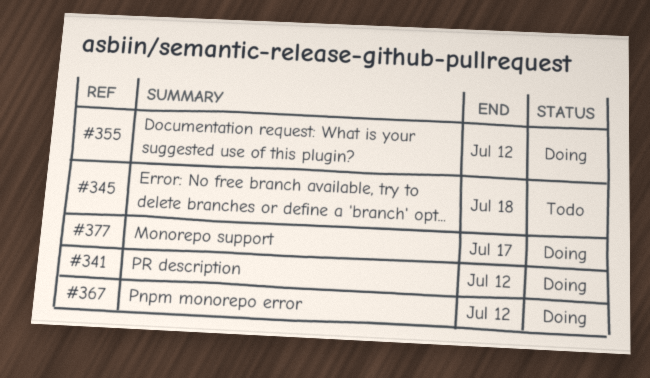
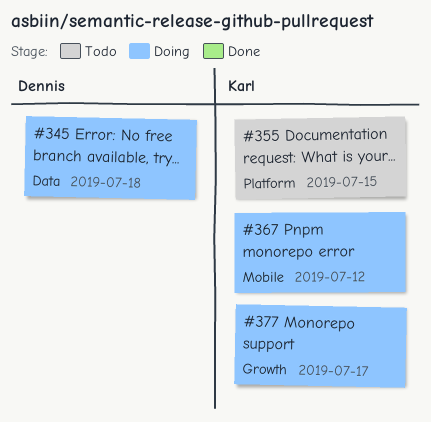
#341: present -> none
#345, status: Todo -> Doing
#355, status: Doing -> Todo
#355, due: Jul 12 -> Jul 15

